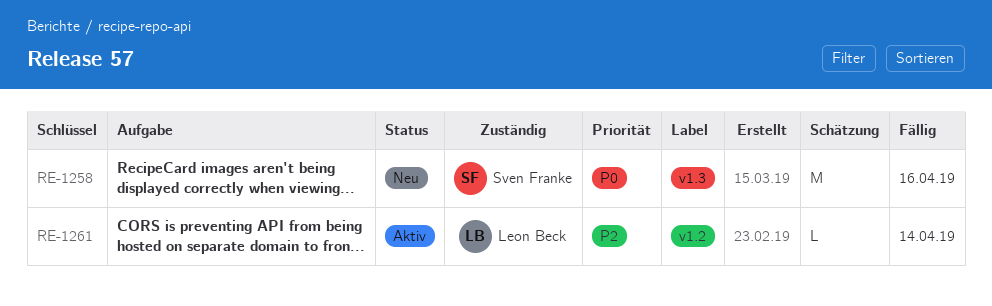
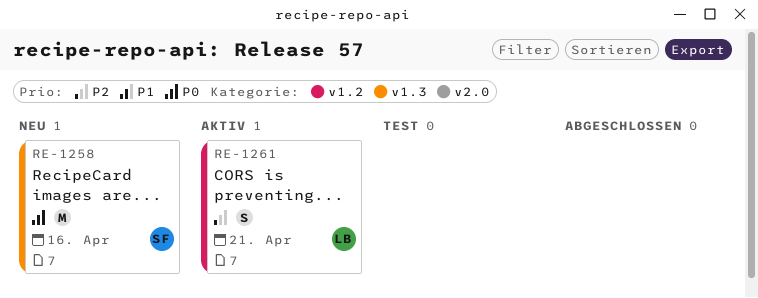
RE-1261, estimate: L -> S
RE-1261, due: Apr 14 -> Apr 21

